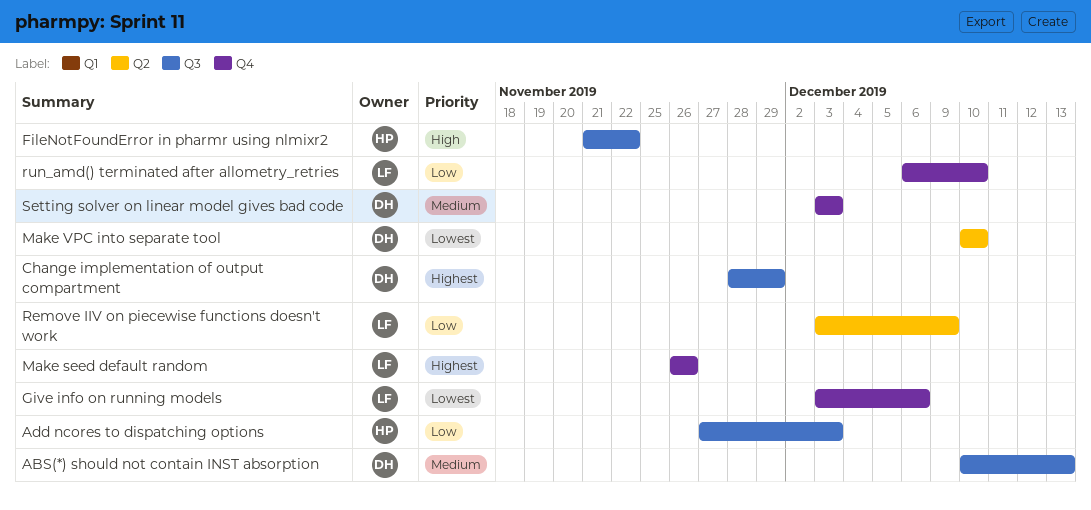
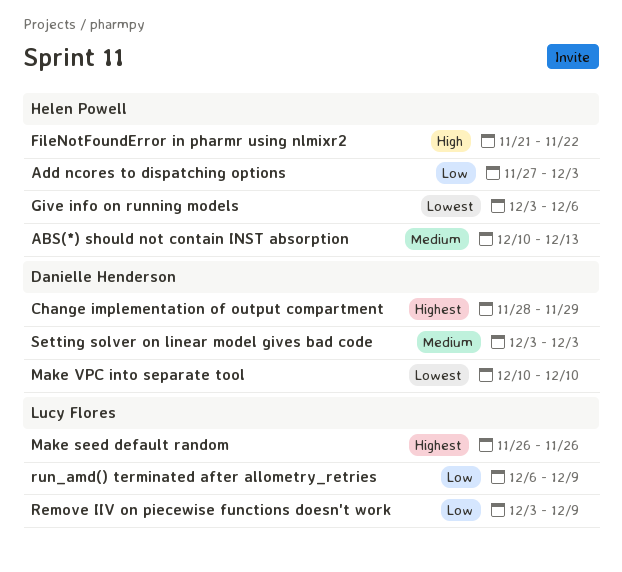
ABS(*) should not contain INST absorption, owner: Danielle Henderson -> Helen Powell
Give info on running models, owner: Lucy Flores -> Helen Powell
run_amd() terminated after allometry_retries, due: Dec 10 -> Dec 9

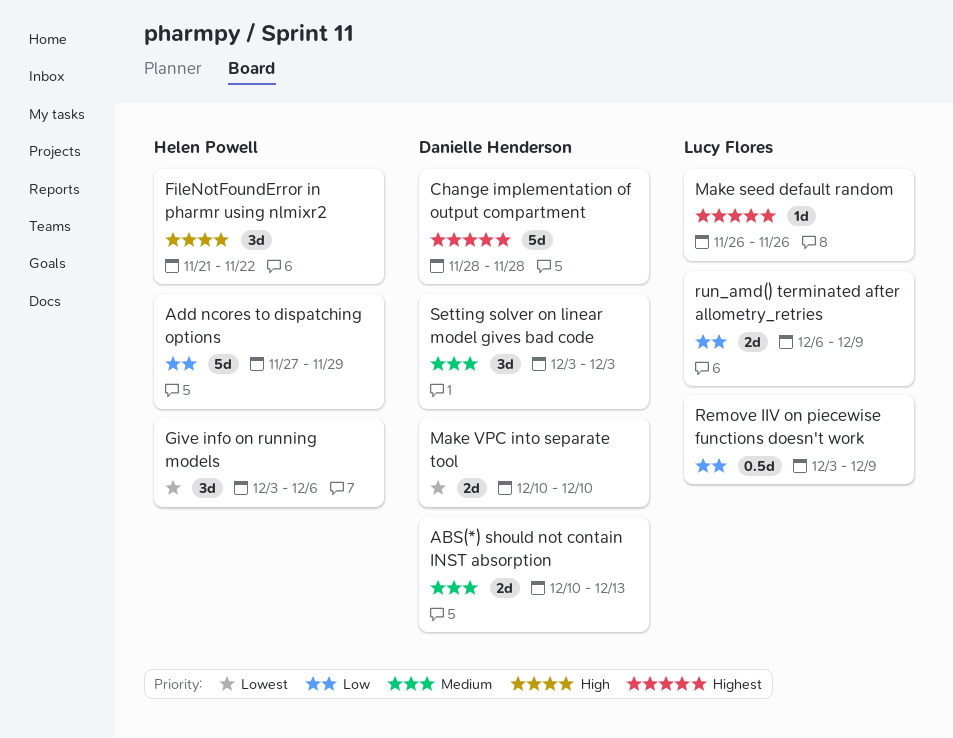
ABS(*) should not contain INST absorption, owner: Helen Powell -> Danielle Henderson
Add ncores to dispatching options, due: Dec 3 -> Nov 29
Change implementation of output compartment, due: Nov 29 -> Nov 28

